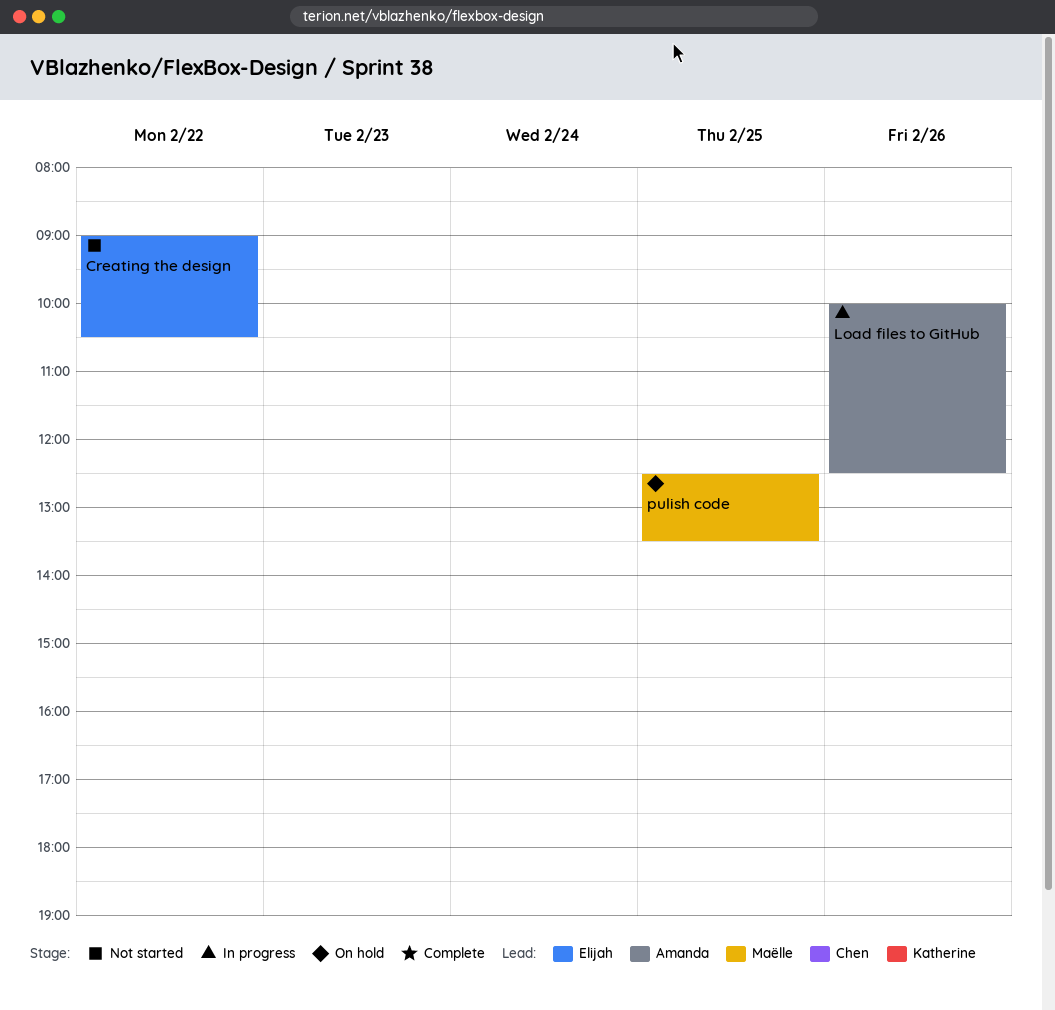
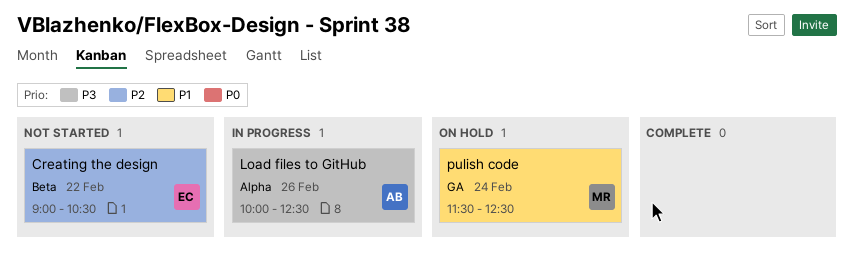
pulish code, day: Feb 25 -> Feb 24
pulish code, begins: 12:30 -> 11:30
pulish code, ends: 13:30 -> 12:30

